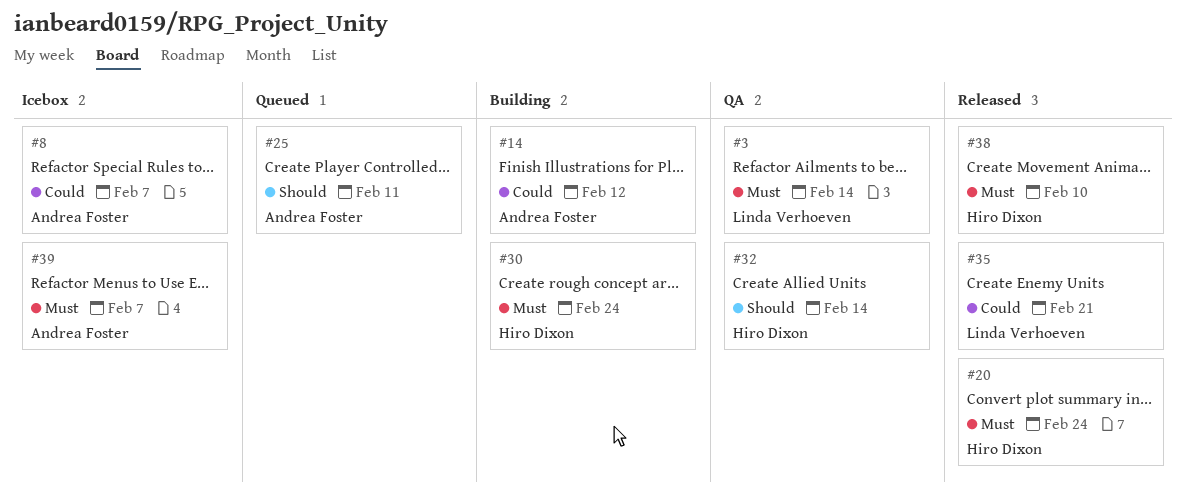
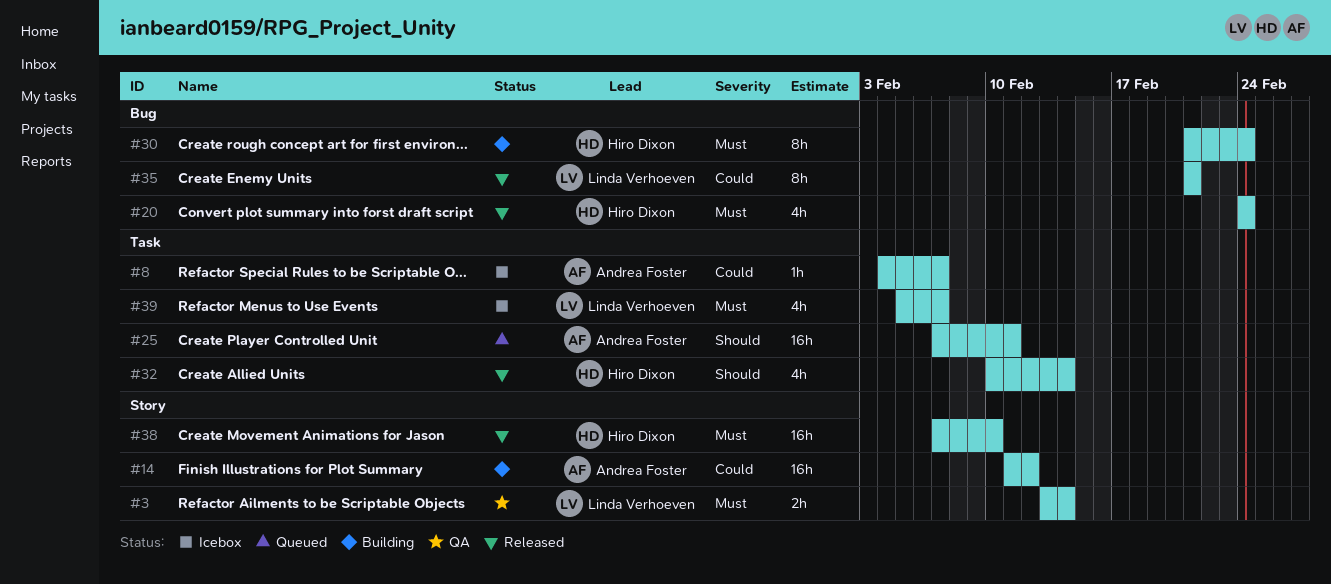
#32, status: QA -> Released
#39, owner: Andrea Foster -> Linda Verhoeven

